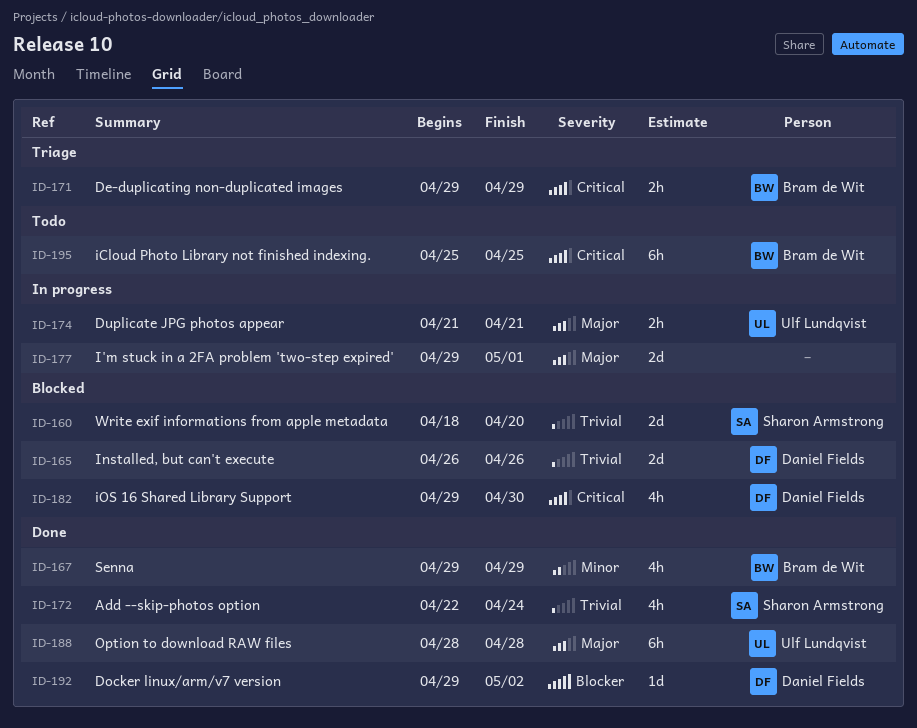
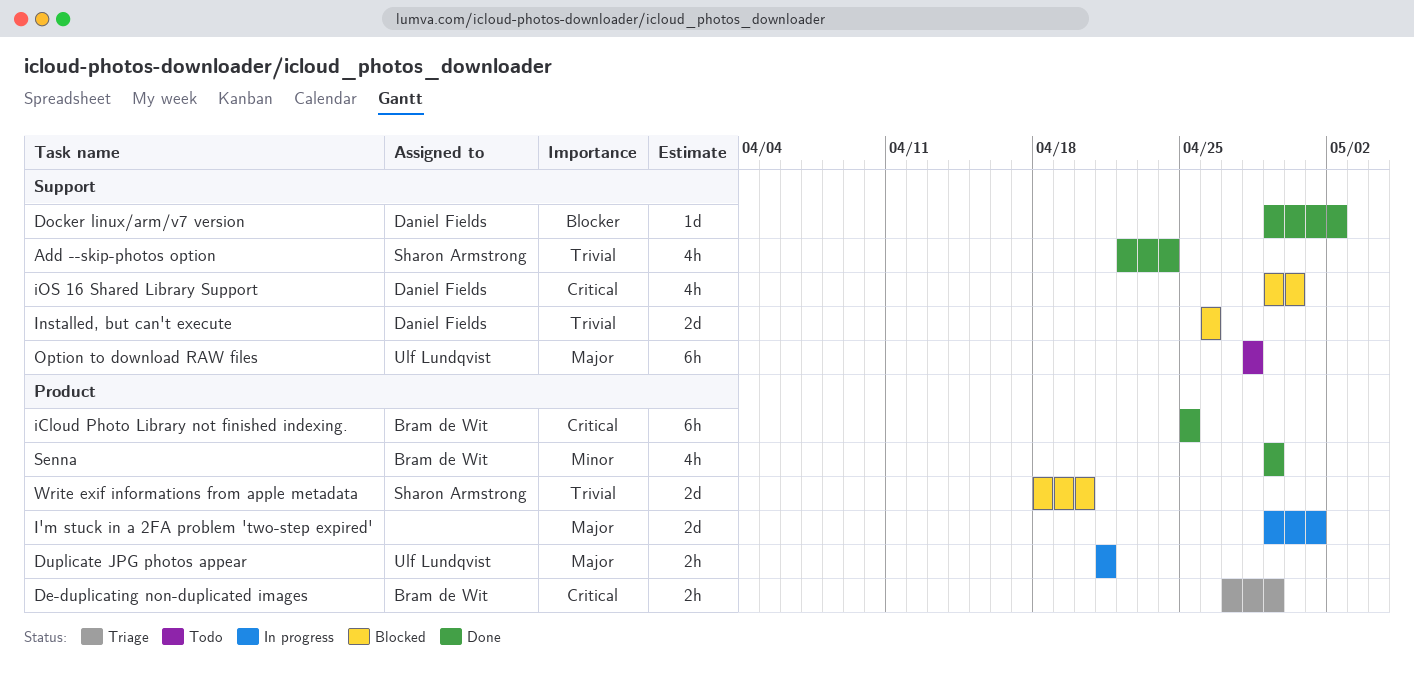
De-duplicating non-duplicated images, start: Apr 29 -> Apr 27
iCloud Photo Library not finished indexing., status: Todo -> Done
Option to download RAW files, status: Done -> Todo

